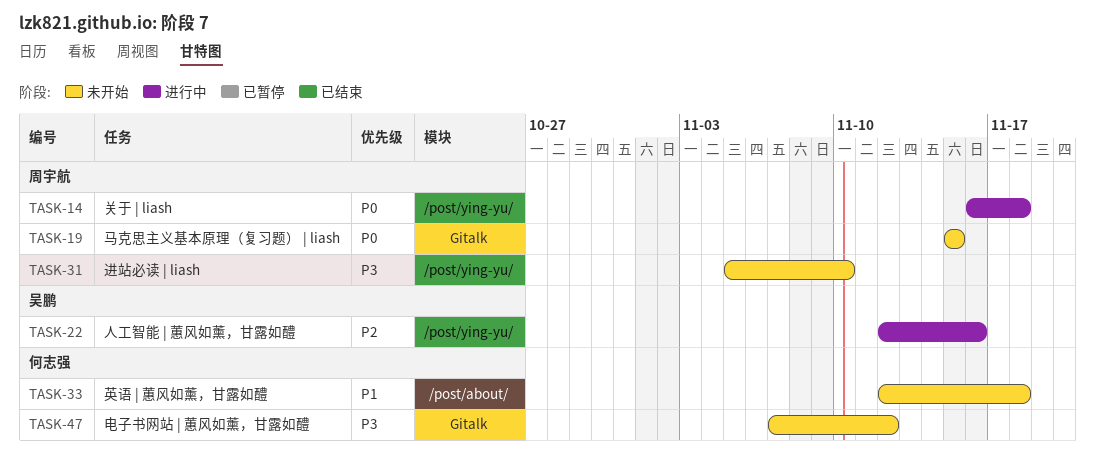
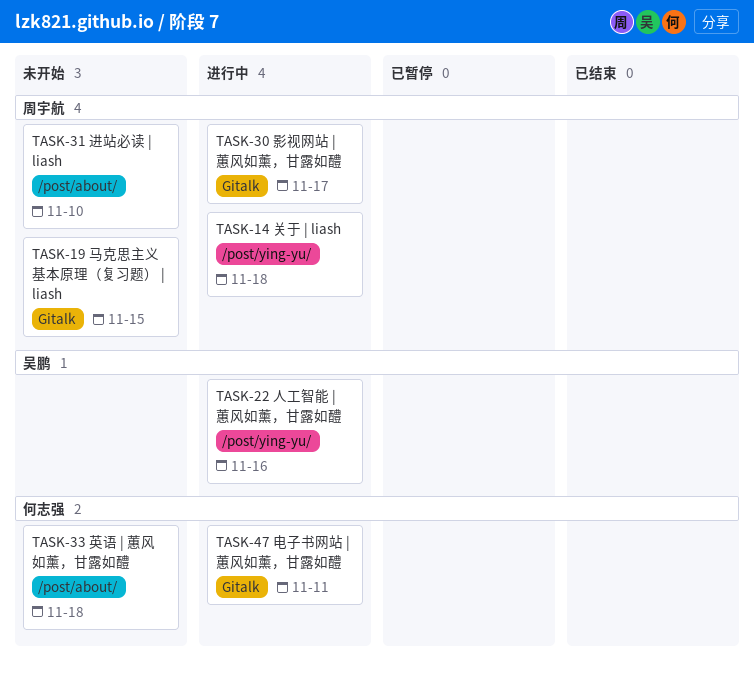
TASK-30: none -> present
TASK-31, label: /post/ying-yu/ -> /post/about/
TASK-47, status: 未开始 -> 进行中
TASK-47, due: Nov 12 -> Nov 11

